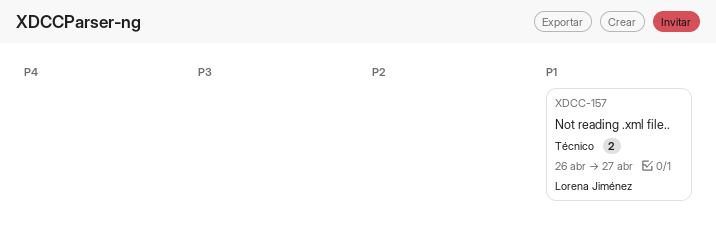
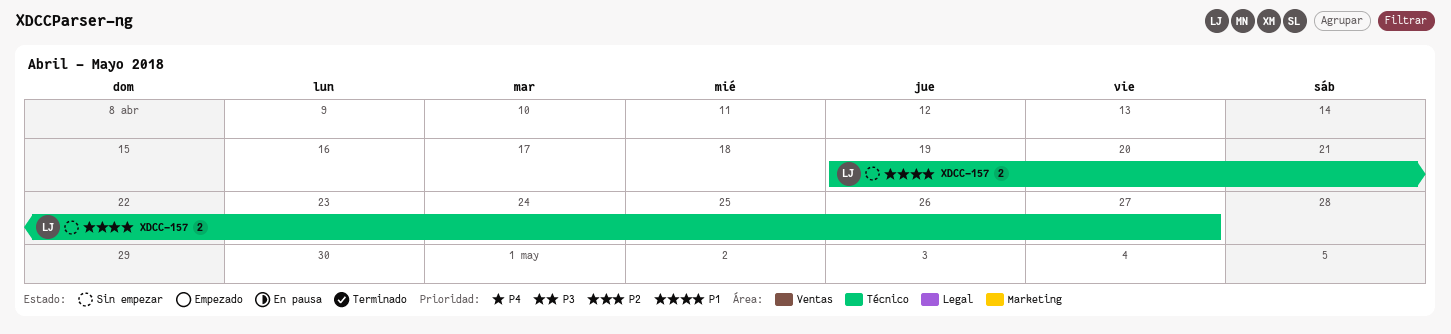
XDCC-157, start: Apr 26 -> Apr 19

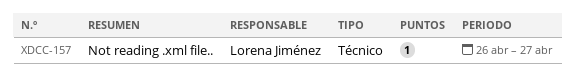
XDCC-157, estimate: 2 -> 1
XDCC-157, start: Apr 19 -> Apr 26

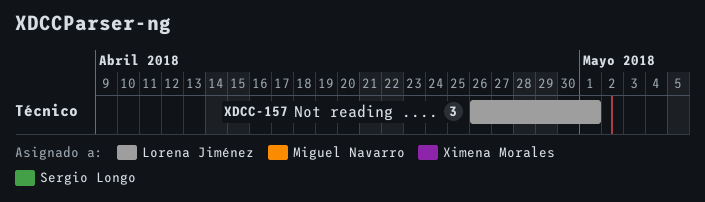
XDCC-157, estimate: 1 -> 3
XDCC-157, due: Apr 27 -> May 1

